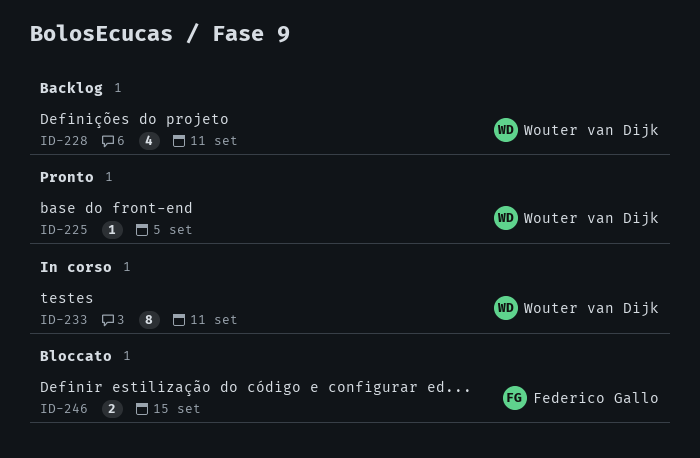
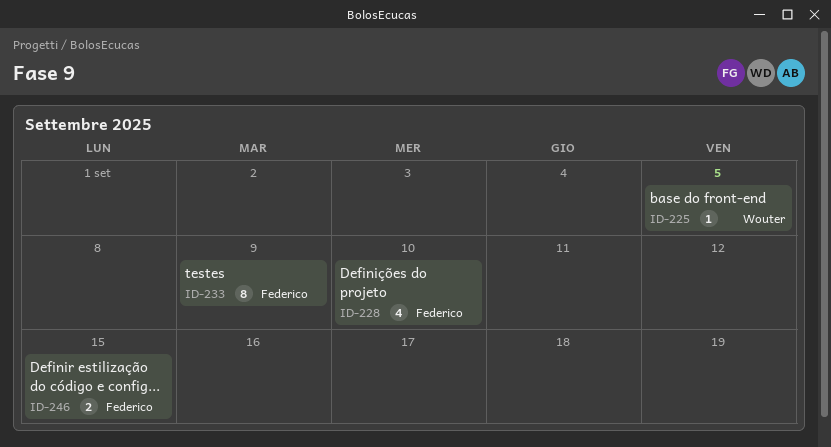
ID-228, owner: Wouter van Dijk -> Federico Gallo
ID-228, due: Sep 11 -> Sep 10
ID-233, owner: Wouter van Dijk -> Federico Gallo
ID-233, due: Sep 11 -> Sep 9

